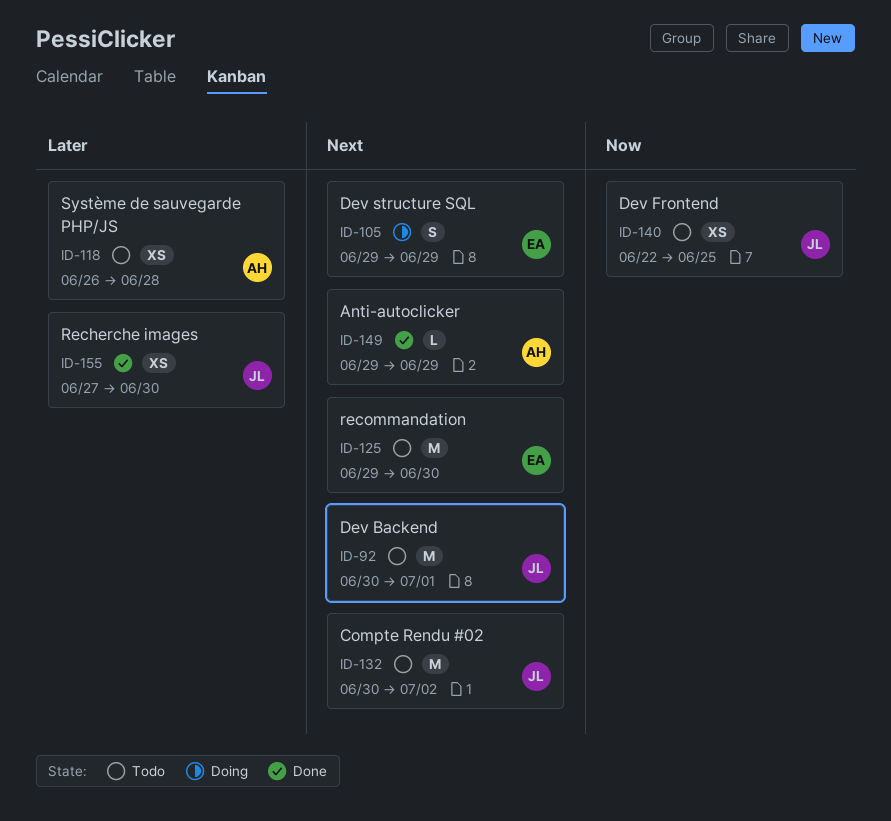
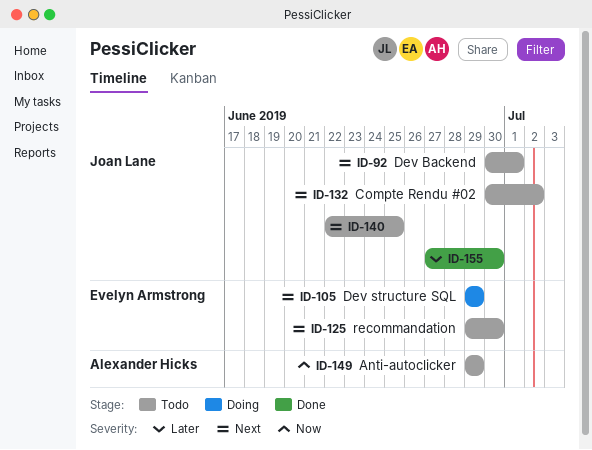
ID-118: present -> none
ID-140, priority: Now -> Next
ID-149, status: Done -> Todo
ID-149, priority: Next -> Now

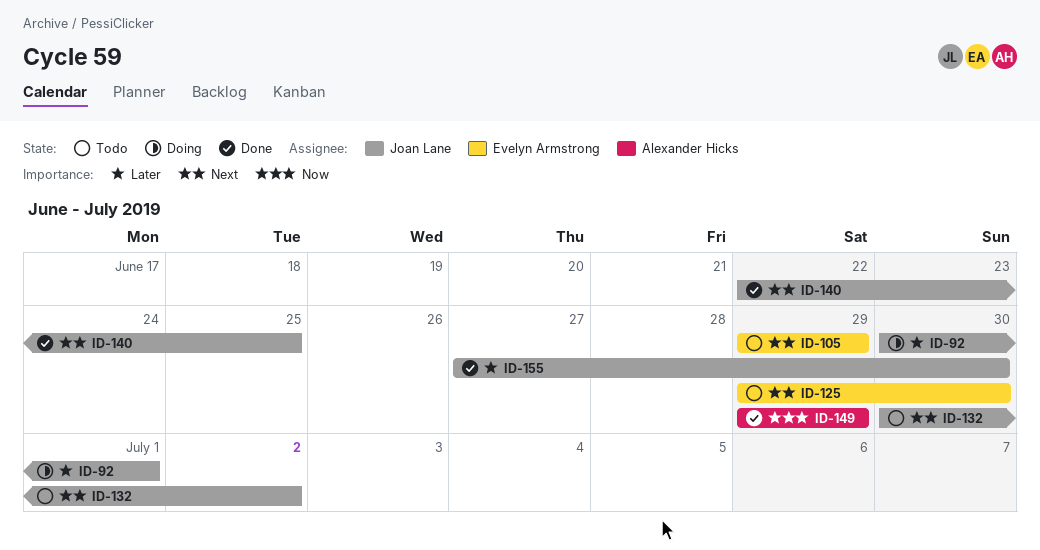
ID-92, status: Todo -> Doing
ID-92, priority: Next -> Later
ID-105, status: Doing -> Todo
ID-140, status: Todo -> Done
ID-149, status: Todo -> Done

